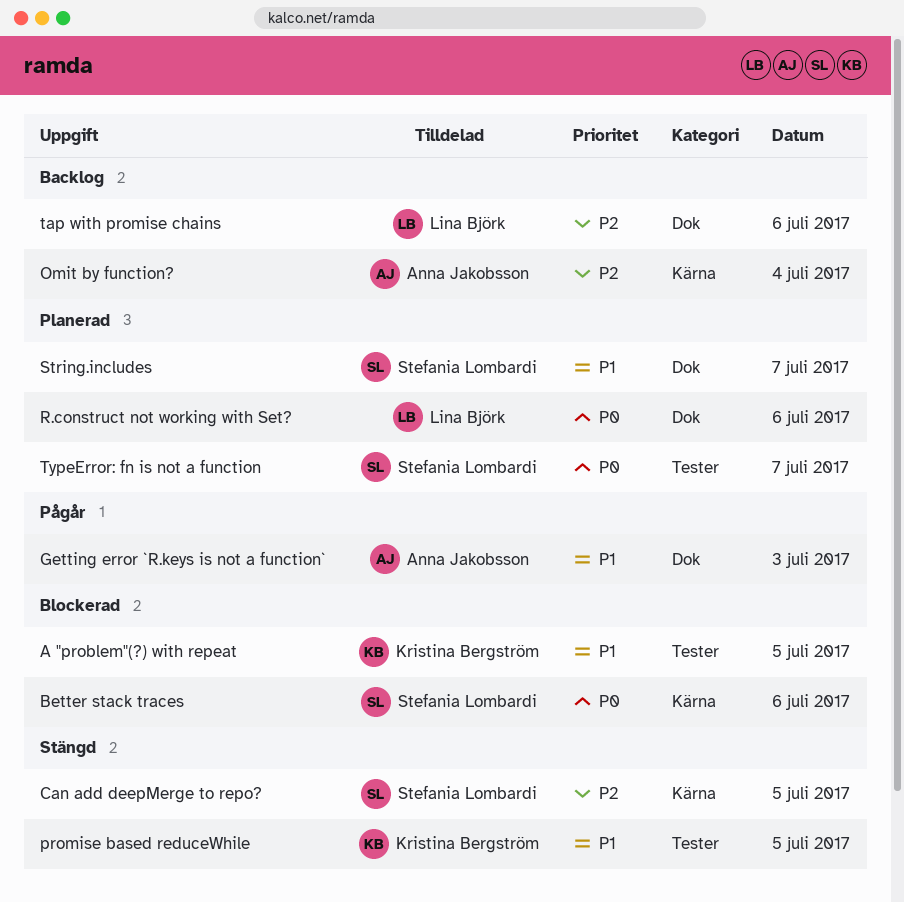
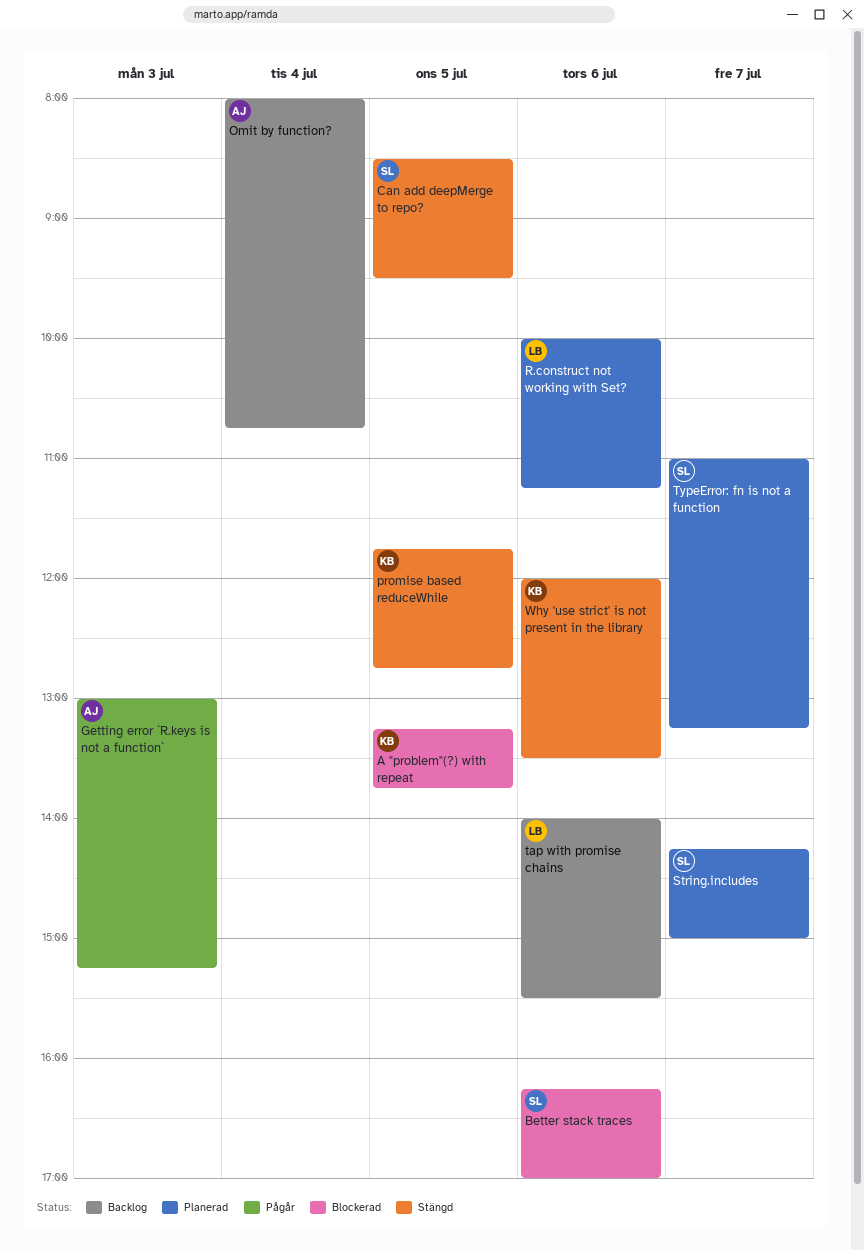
Why 'use strict' is not present in the library: none -> present

